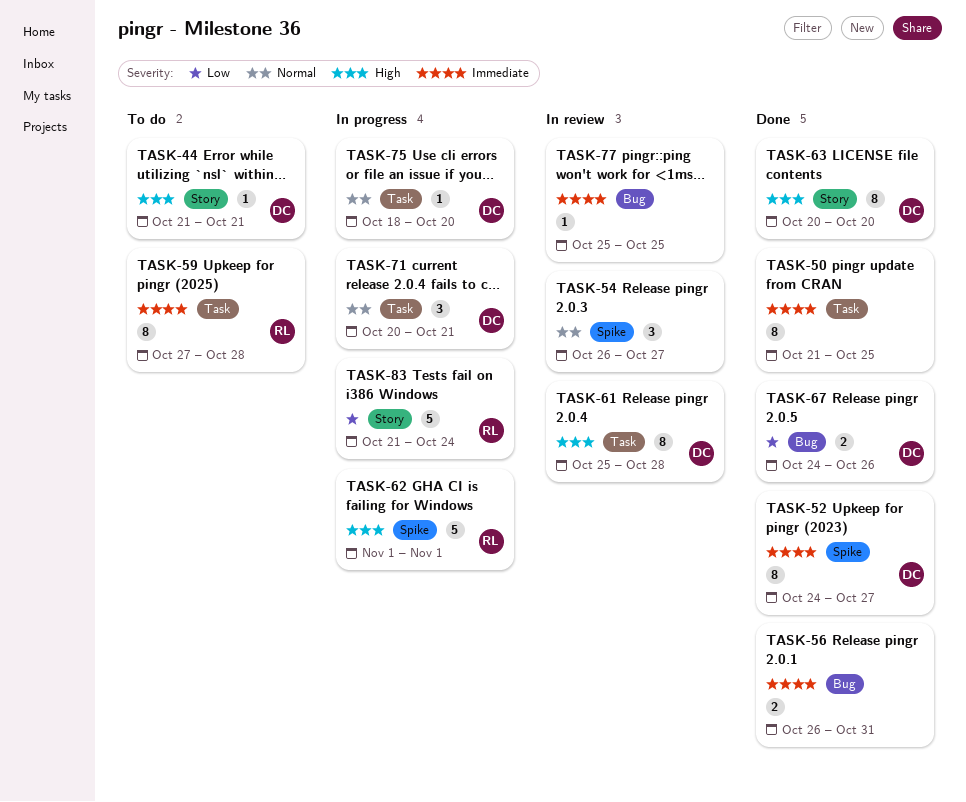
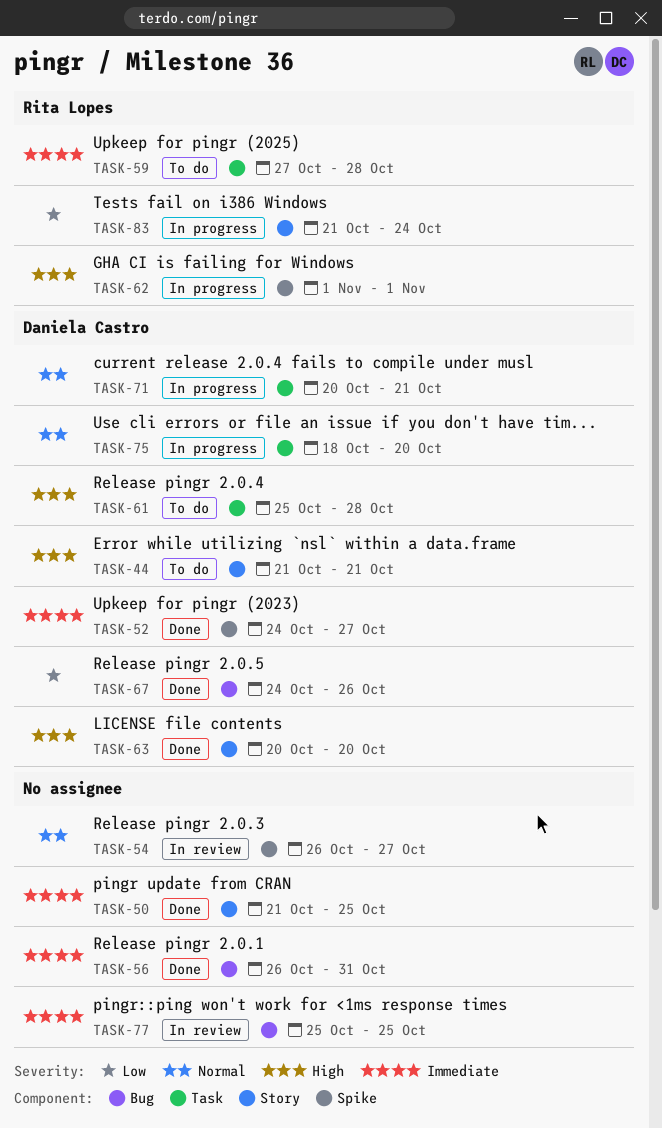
TASK-50, label: Task -> Story
TASK-61, status: In review -> To do

